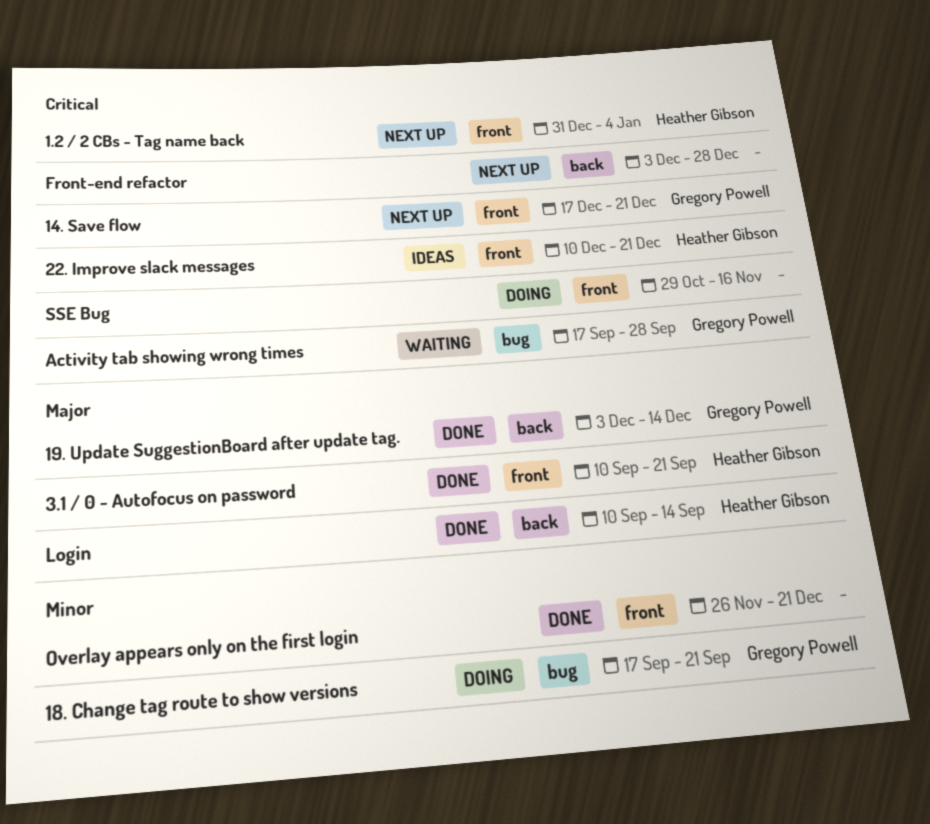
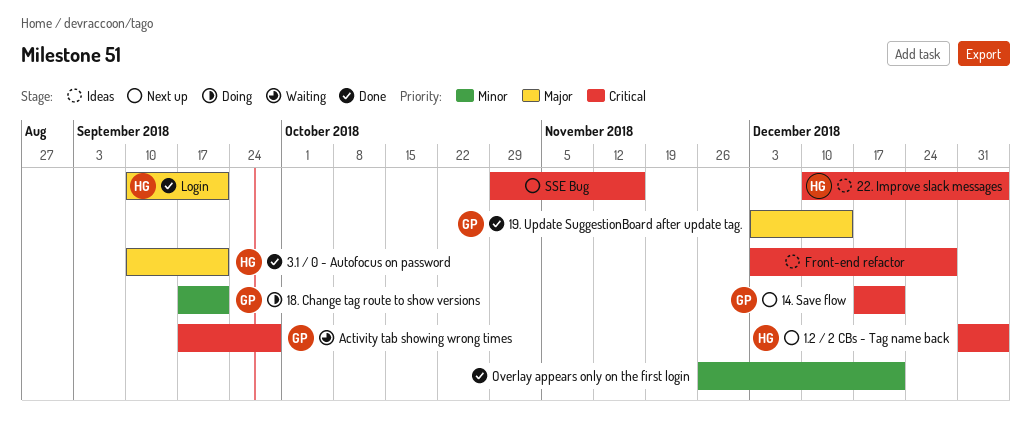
22. Improve slack messages, due: Dec 21 -> Jan 4
Front-end refactor, status: Next up -> Ideas
Login, due: Sep 14 -> Sep 21
SSE Bug, status: Doing -> Next up

